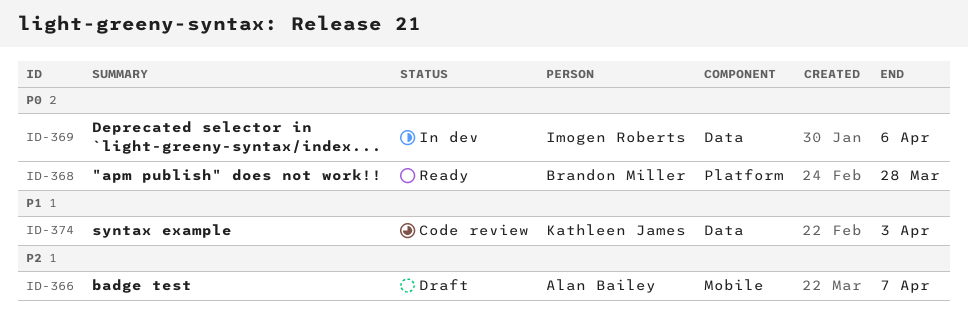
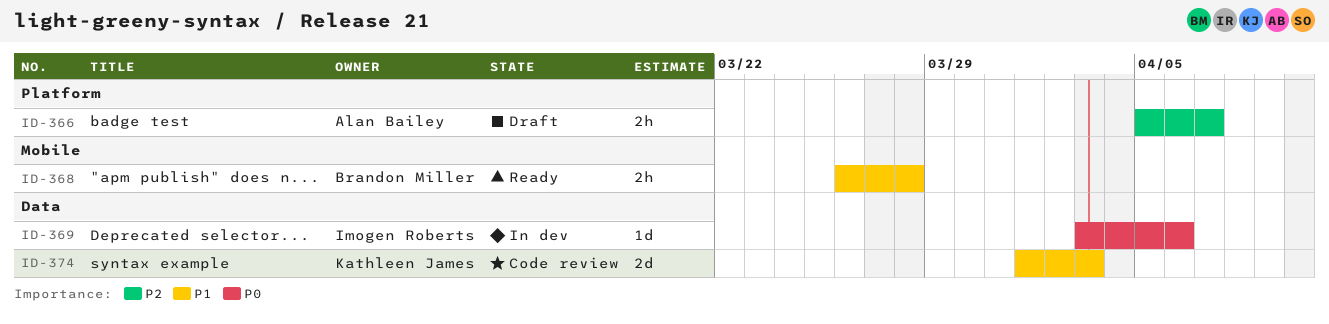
ID-366, label: Mobile -> Platform
ID-368, priority: P0 -> P1
ID-368, label: Platform -> Mobile

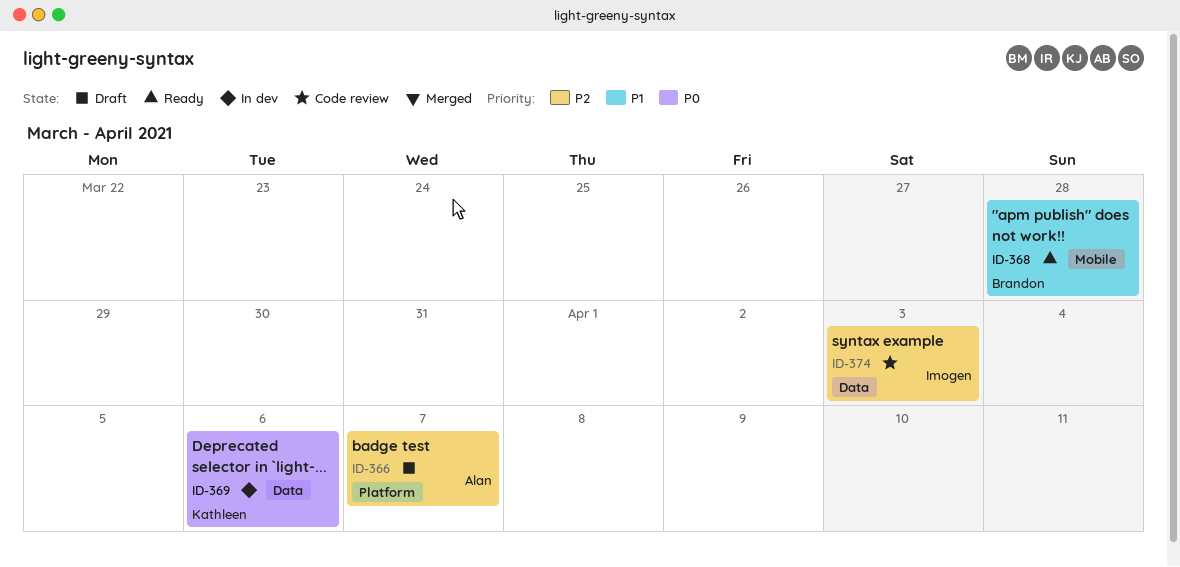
ID-369, owner: Imogen Roberts -> Kathleen James
ID-374, owner: Kathleen James -> Imogen Roberts
ID-374, priority: P1 -> P2

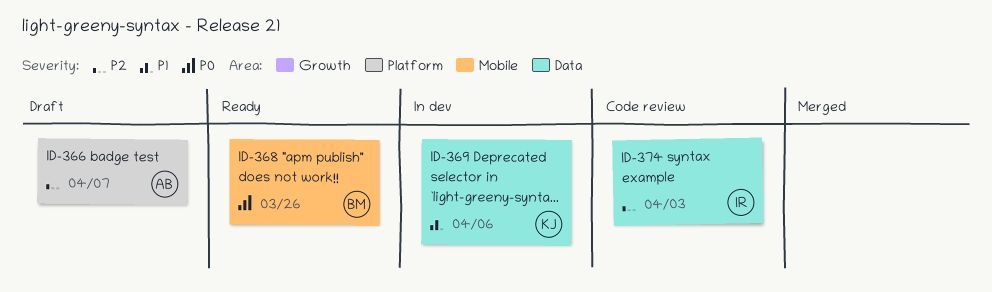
ID-368, priority: P1 -> P0
ID-368, due: Mar 28 -> Mar 26
ID-369, priority: P0 -> P1

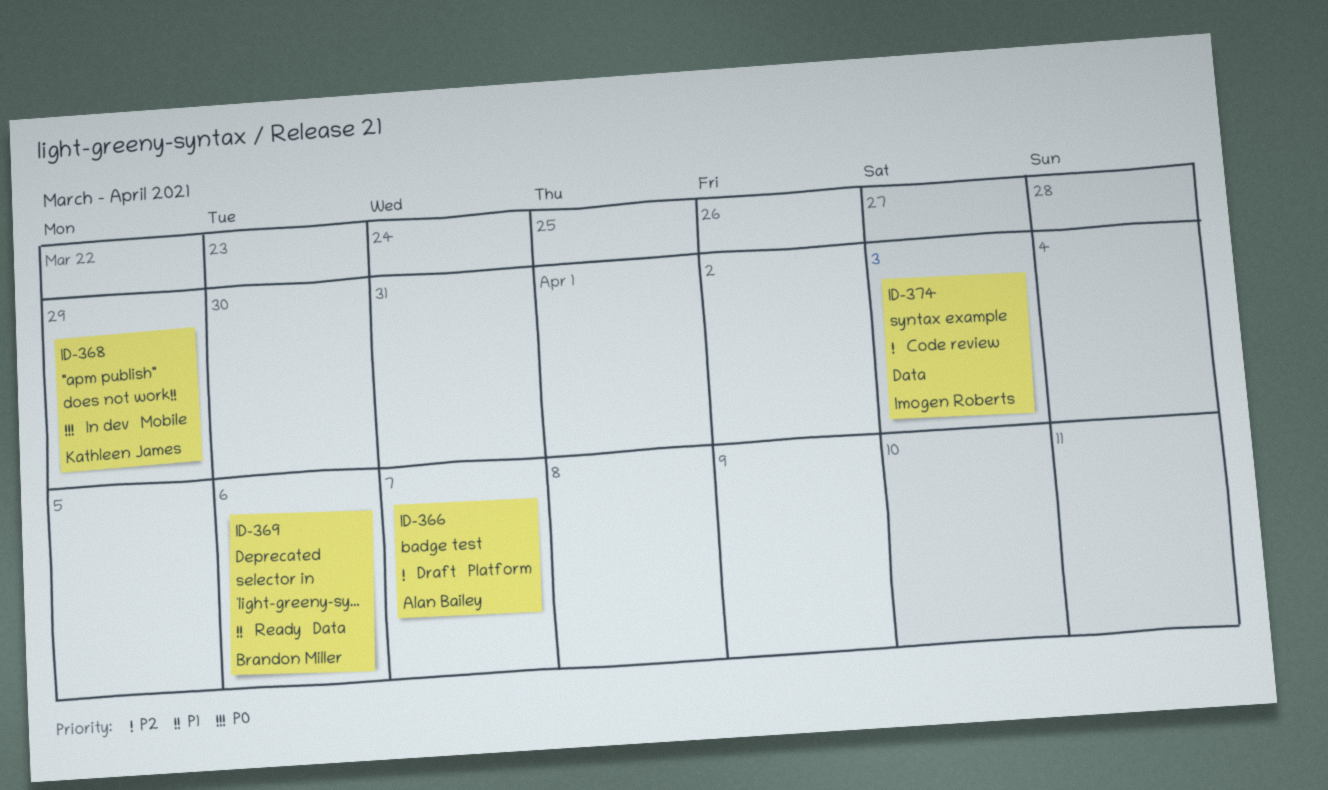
ID-368, status: Ready -> In dev
ID-368, owner: Brandon Miller -> Kathleen James
ID-368, due: Mar 26 -> Mar 29
ID-369, status: In dev -> Ready
ID-369, owner: Kathleen James -> Brandon Miller

